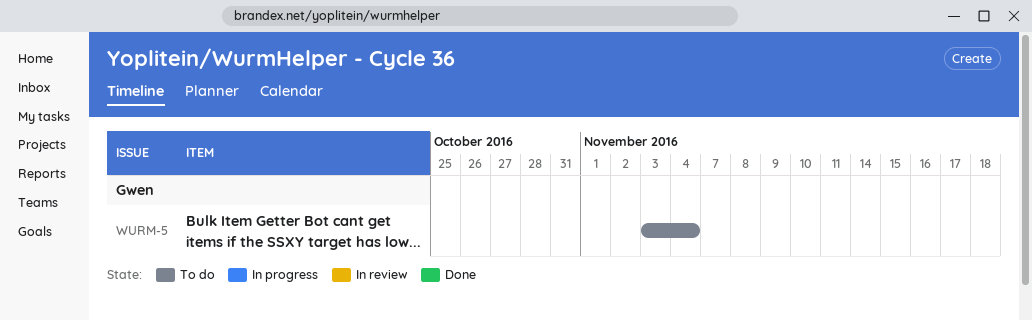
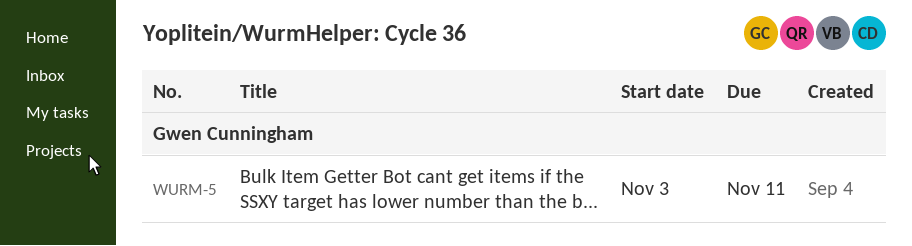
WURM-5, due: Nov 4 -> Nov 11

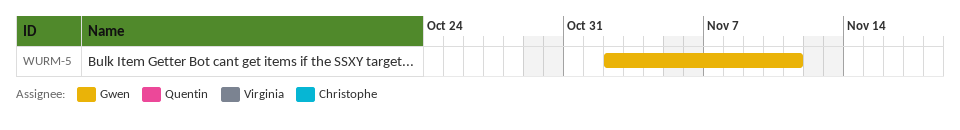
WURM-5, start: Nov 3 -> Nov 2

